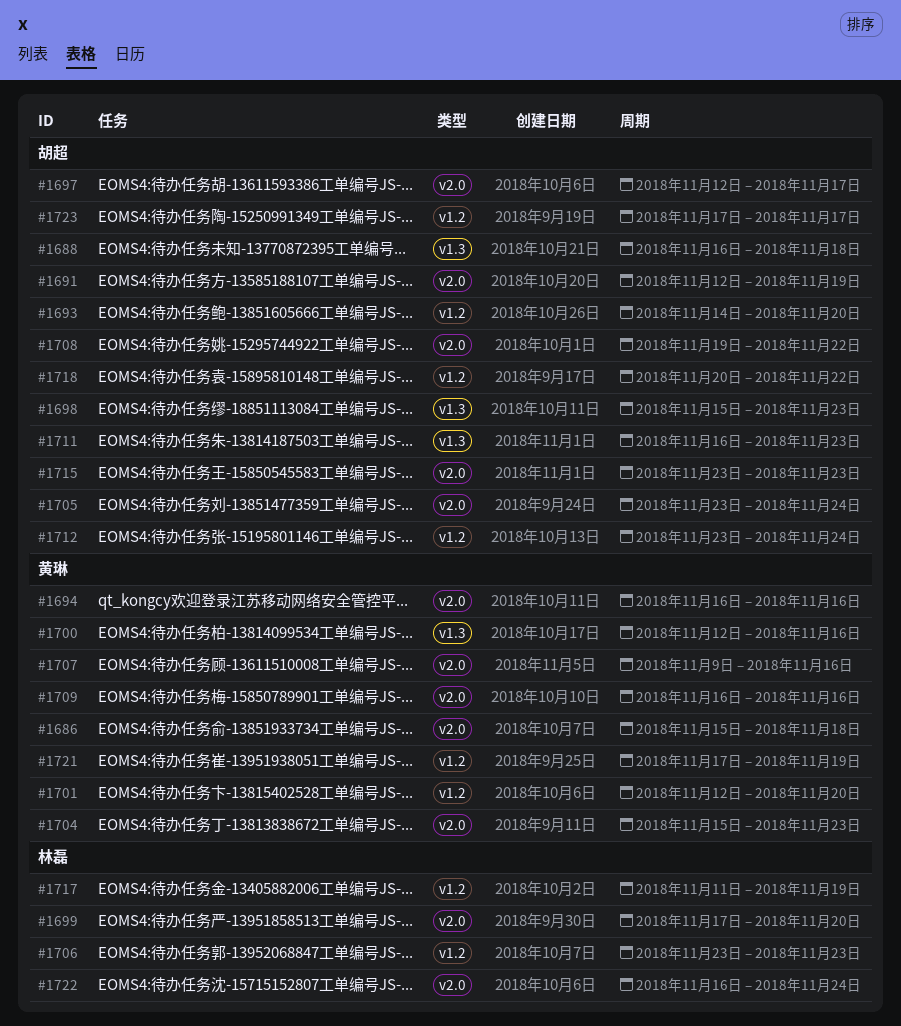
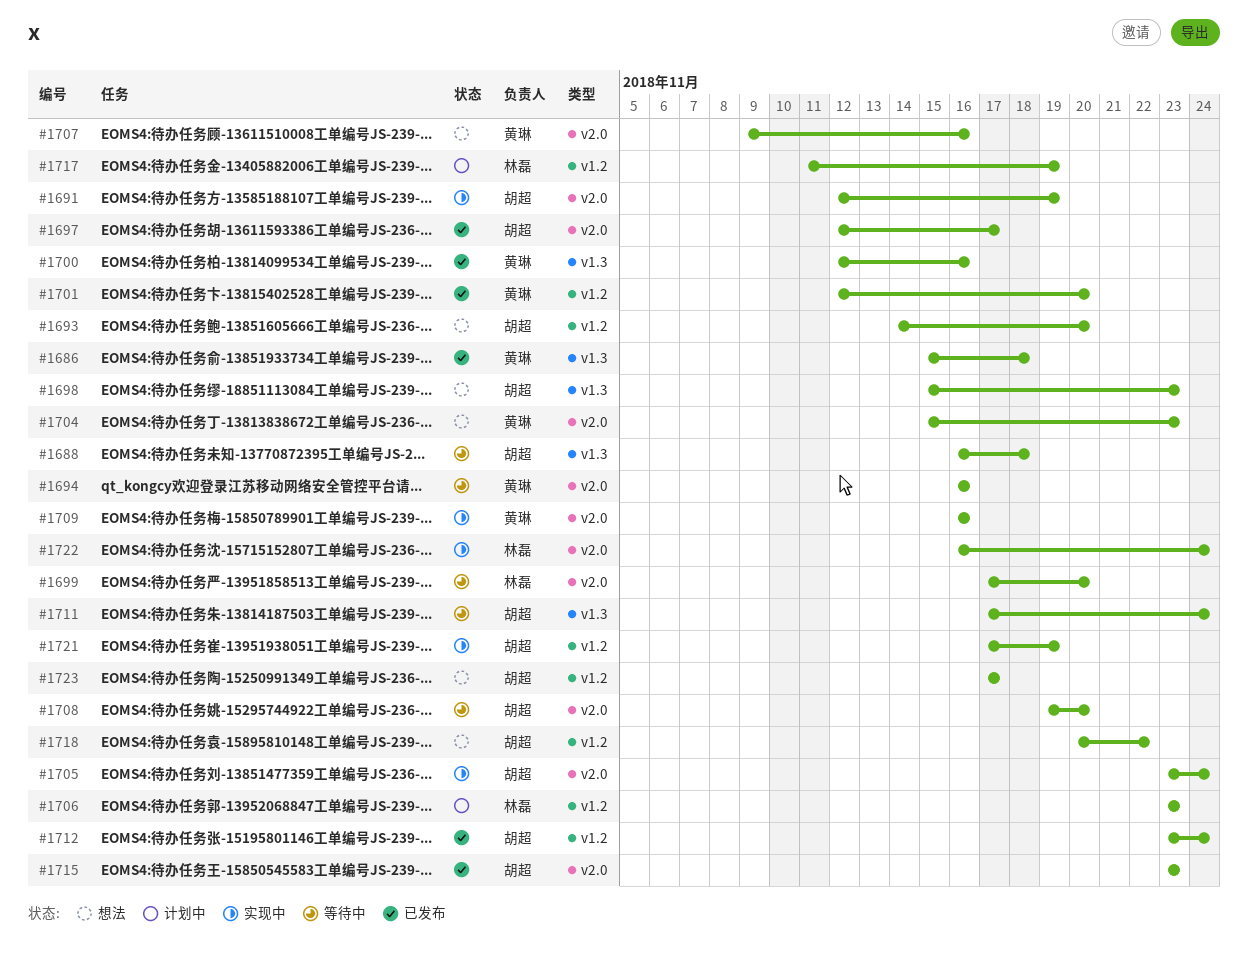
#1686, label: v2.0 -> v1.3
#1708, due: Nov 22 -> Nov 20
#1711, start: Nov 16 -> Nov 17
#1711, due: Nov 23 -> Nov 24
#1721, owner: 黄琳 -> 胡超

